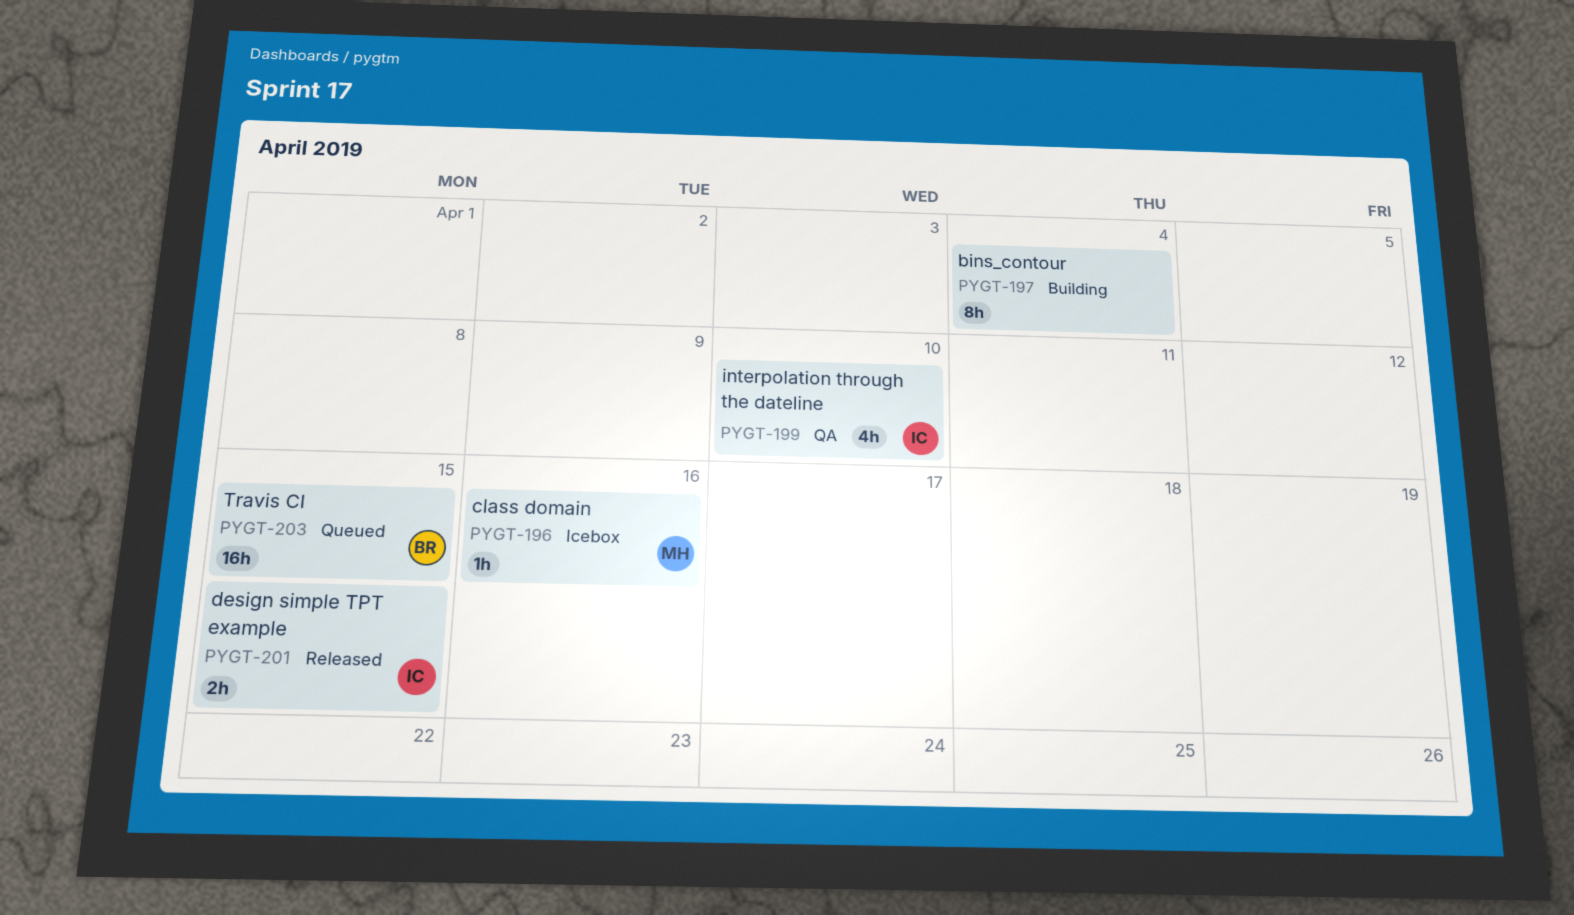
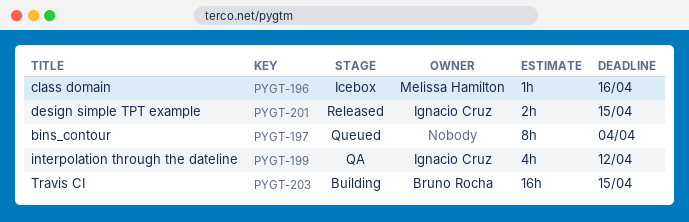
PYGT-197, status: Building -> Queued
PYGT-199, due: Apr 10 -> Apr 12
PYGT-203, status: Queued -> Building

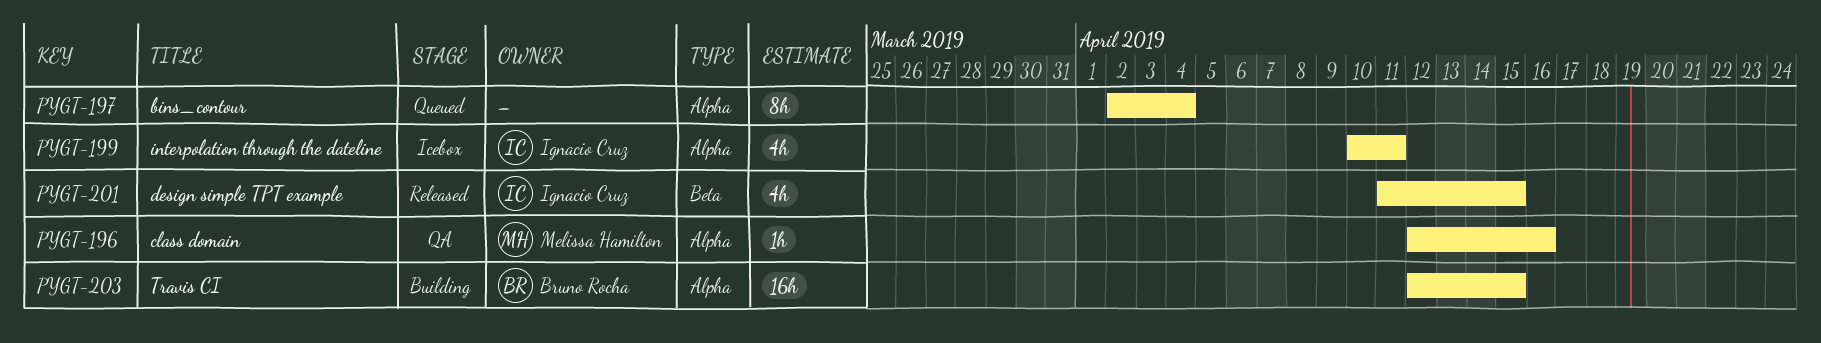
PYGT-196, status: Icebox -> QA
PYGT-199, status: QA -> Icebox
PYGT-199, due: Apr 12 -> Apr 11
PYGT-201, estimate: 2h -> 4h

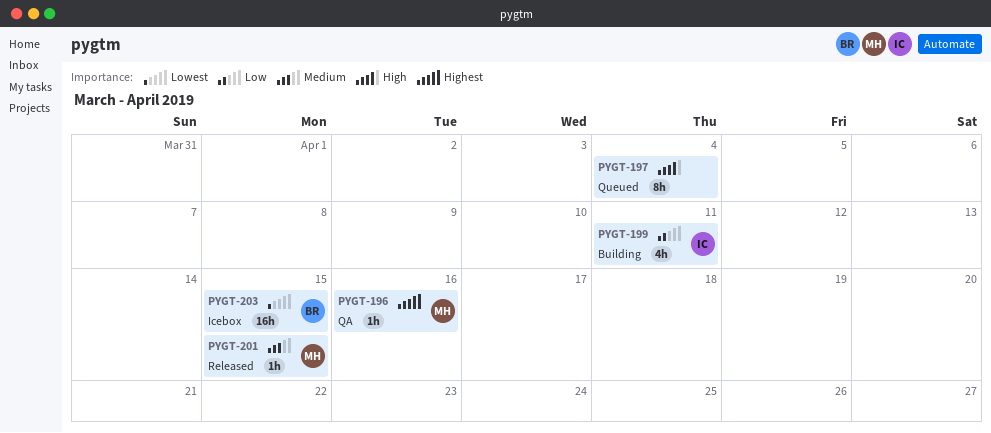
PYGT-199, status: Icebox -> Building
PYGT-201, owner: Ignacio Cruz -> Melissa Hamilton
PYGT-201, estimate: 4h -> 1h
PYGT-203, status: Building -> Icebox

